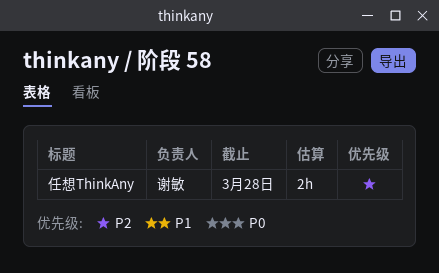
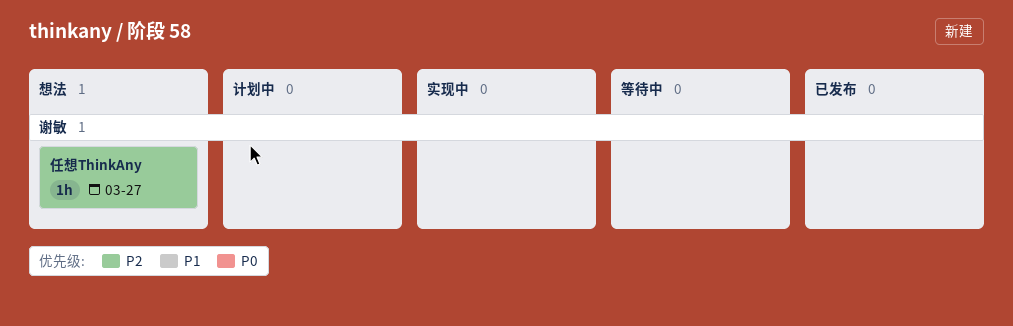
任想ThinkAny, estimate: 2h -> 1h
任想ThinkAny, due: Mar 28 -> Mar 27

